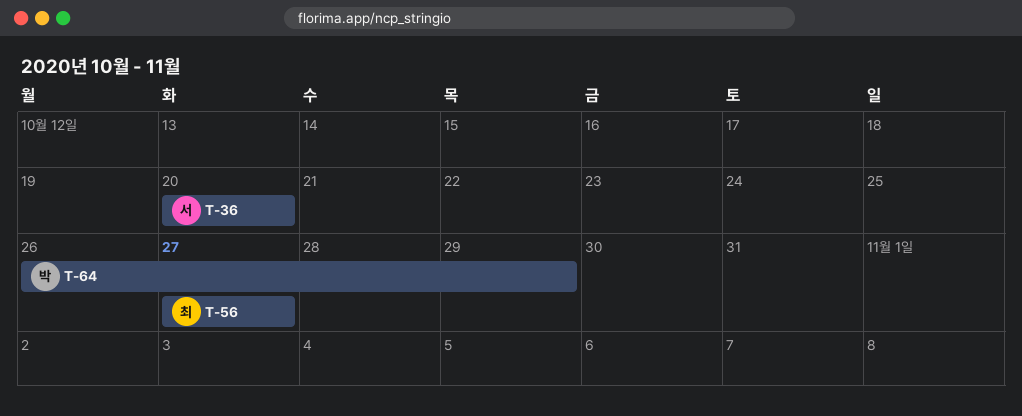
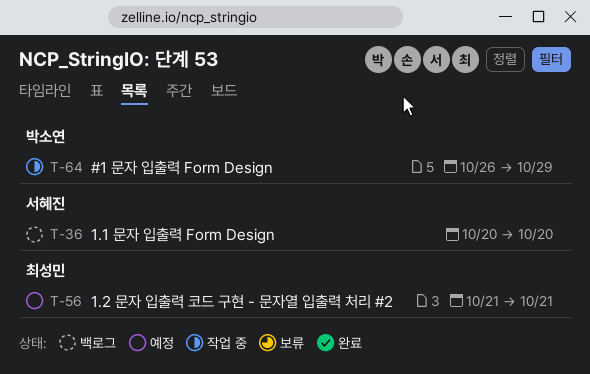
T-56, start: Oct 27 -> Oct 21
T-56, due: Oct 27 -> Oct 21

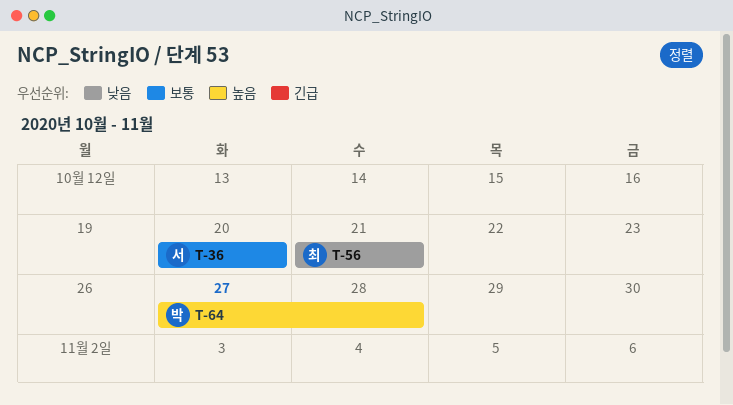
T-64, start: Oct 26 -> Oct 27
T-64, due: Oct 29 -> Oct 28

